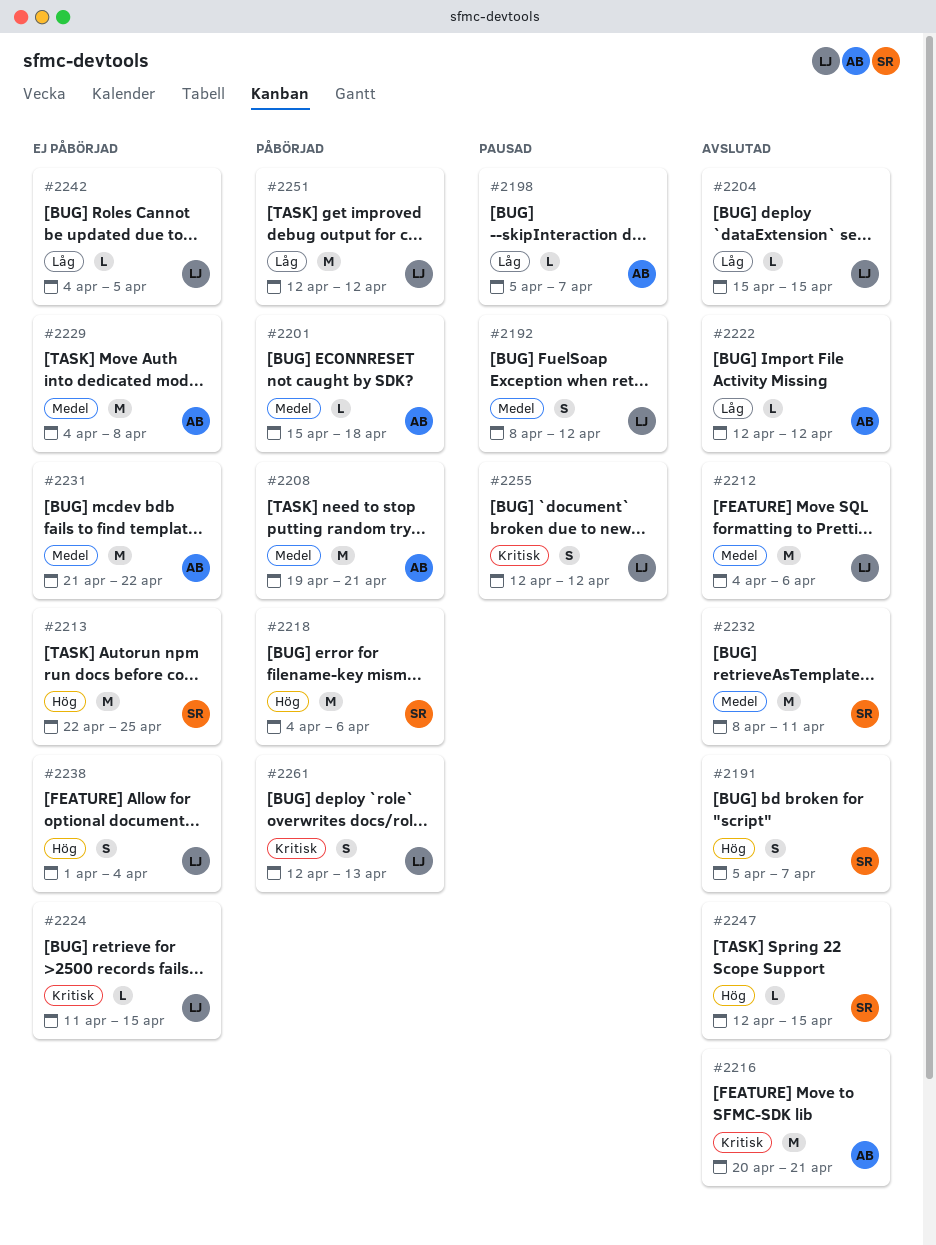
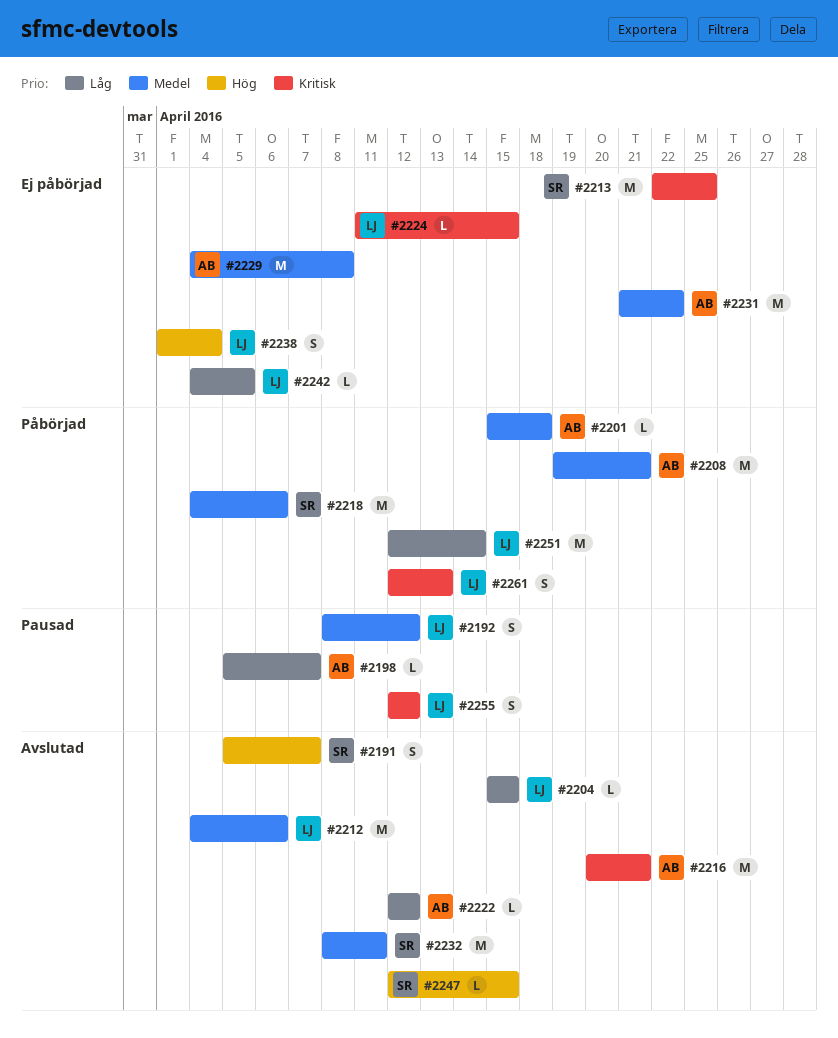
#2213, priority: Hög -> Kritisk
#2218, priority: Hög -> Medel
#2251, due: Apr 12 -> Apr 14

